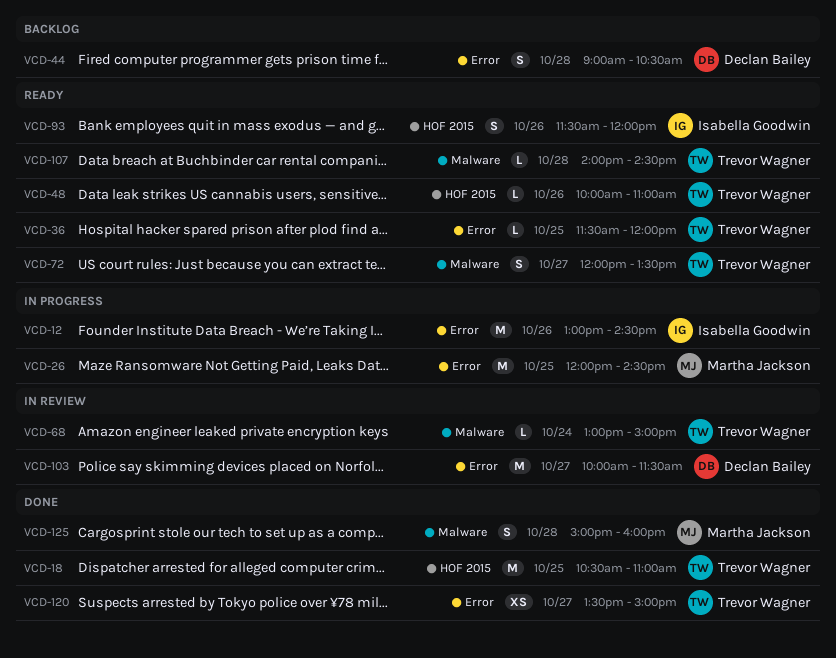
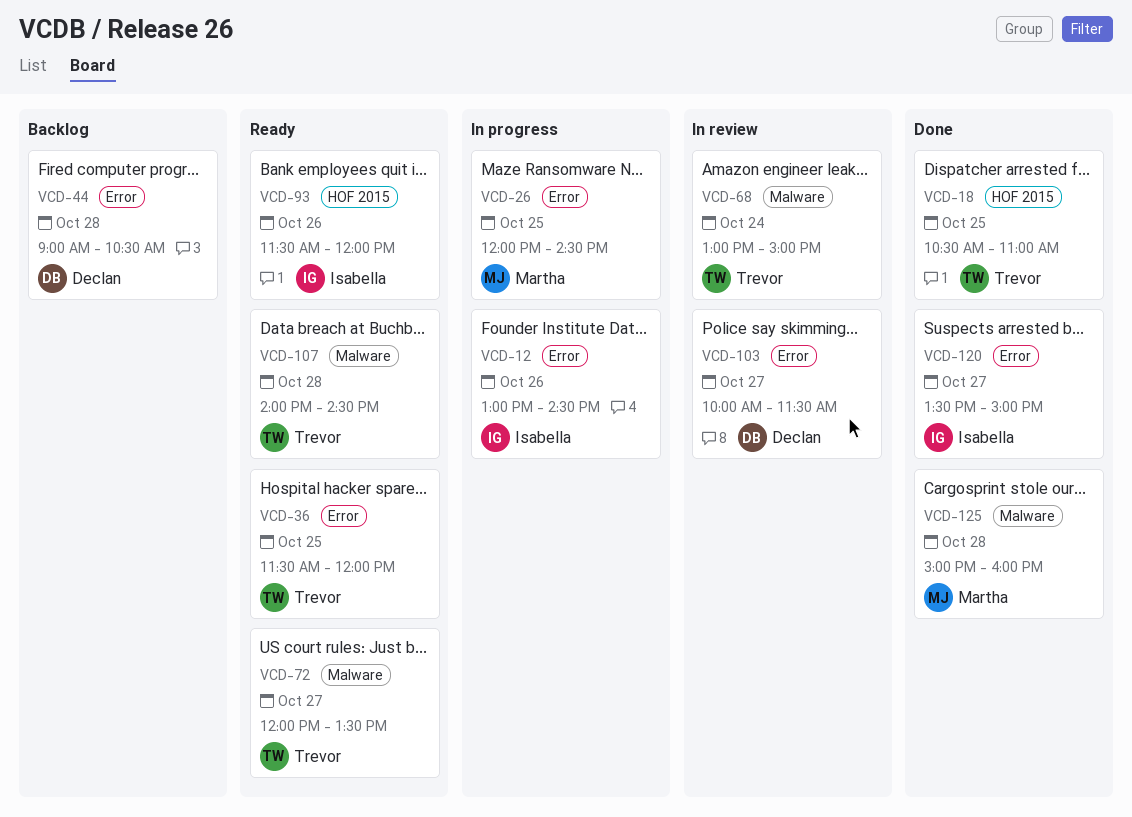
VCD-48: present -> none
VCD-120, owner: Trevor Wagner -> Isabella Goodwin

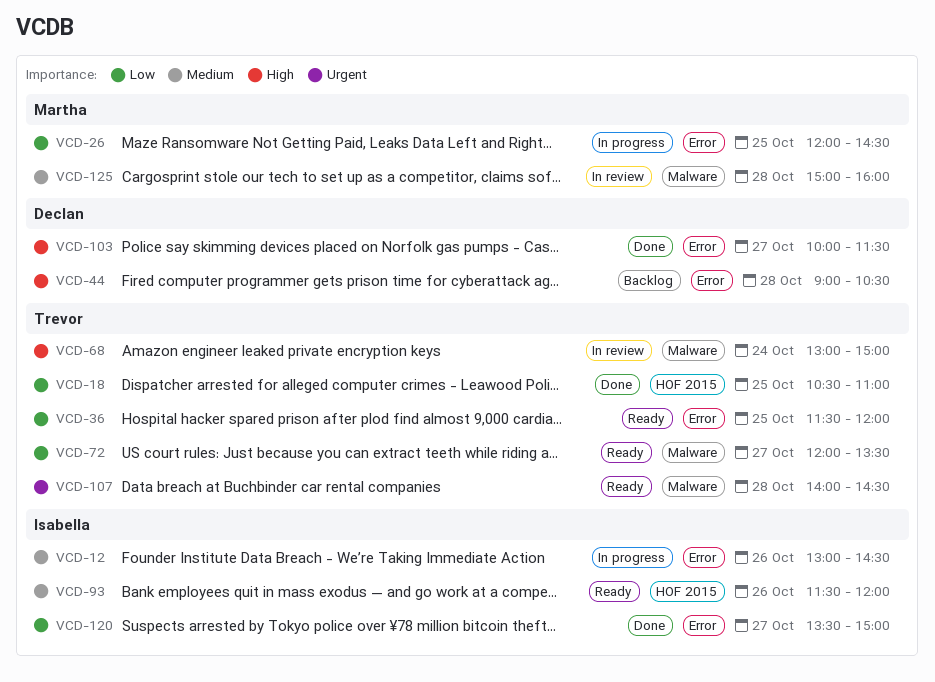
VCD-103, status: In review -> Done
VCD-125, status: Done -> In review

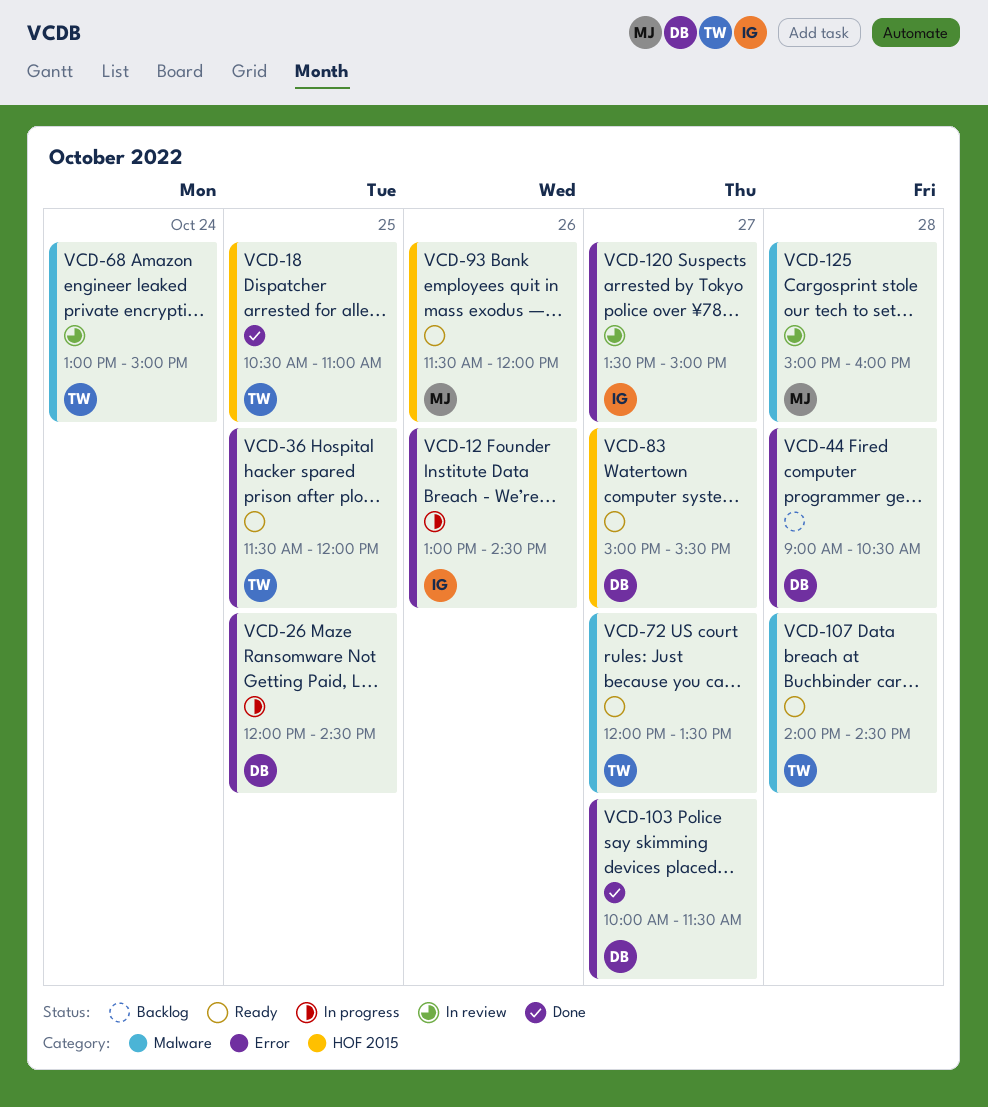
VCD-26, owner: Martha -> Declan
VCD-83: none -> present
VCD-93, owner: Isabella -> Martha
VCD-120, status: Done -> In review

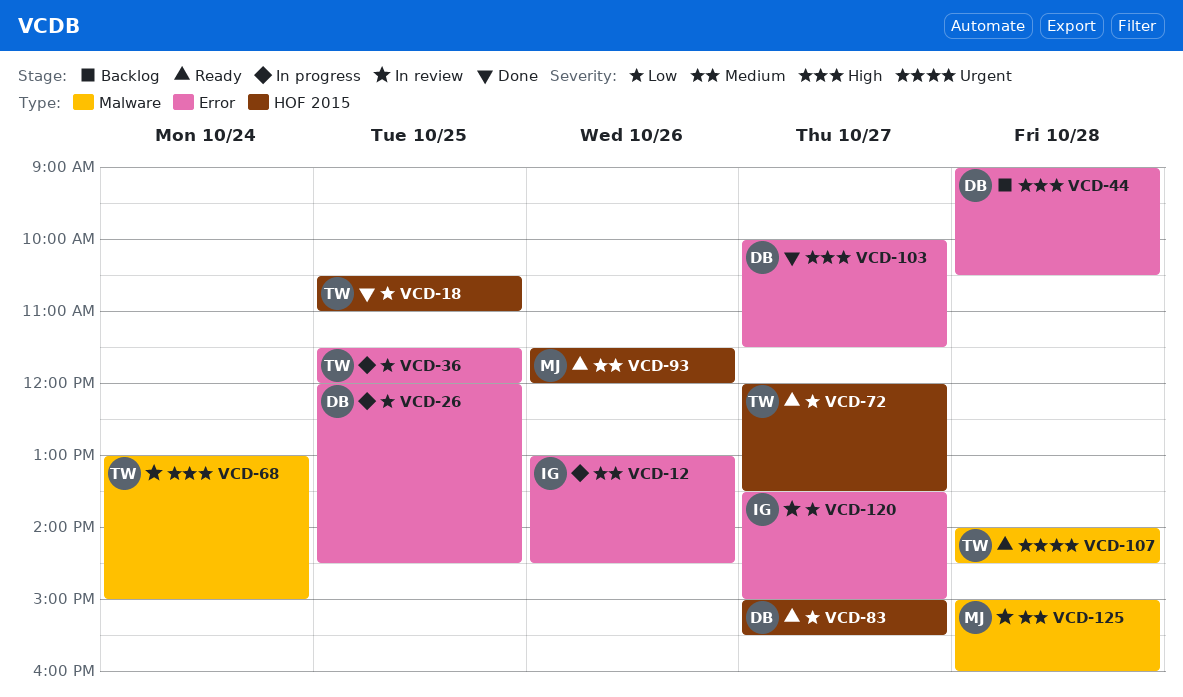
VCD-36, status: Ready -> In progress
VCD-72, label: Malware -> HOF 2015

